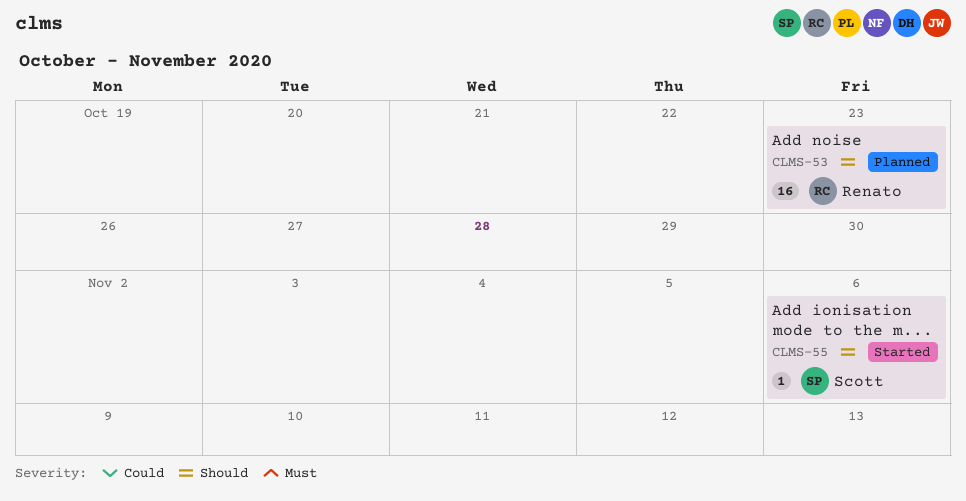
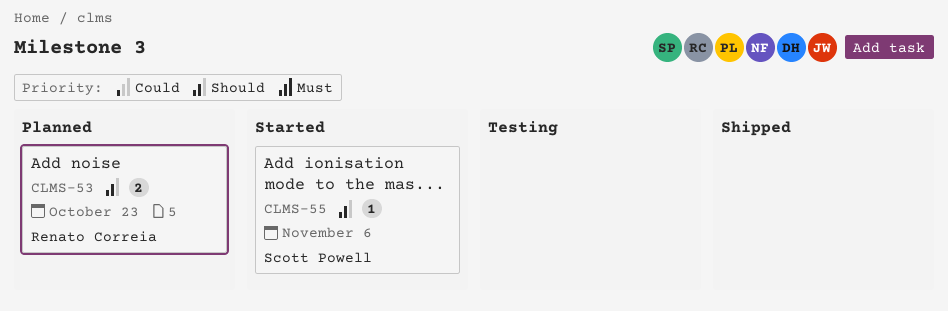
CLMS-53, estimate: 16 -> 2

